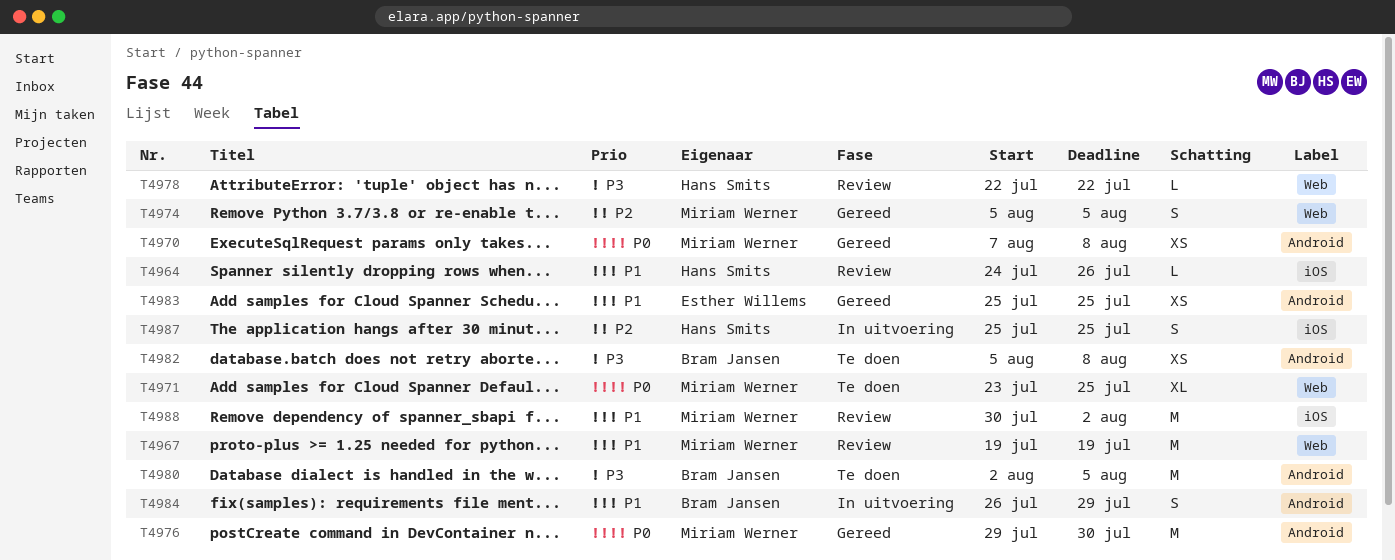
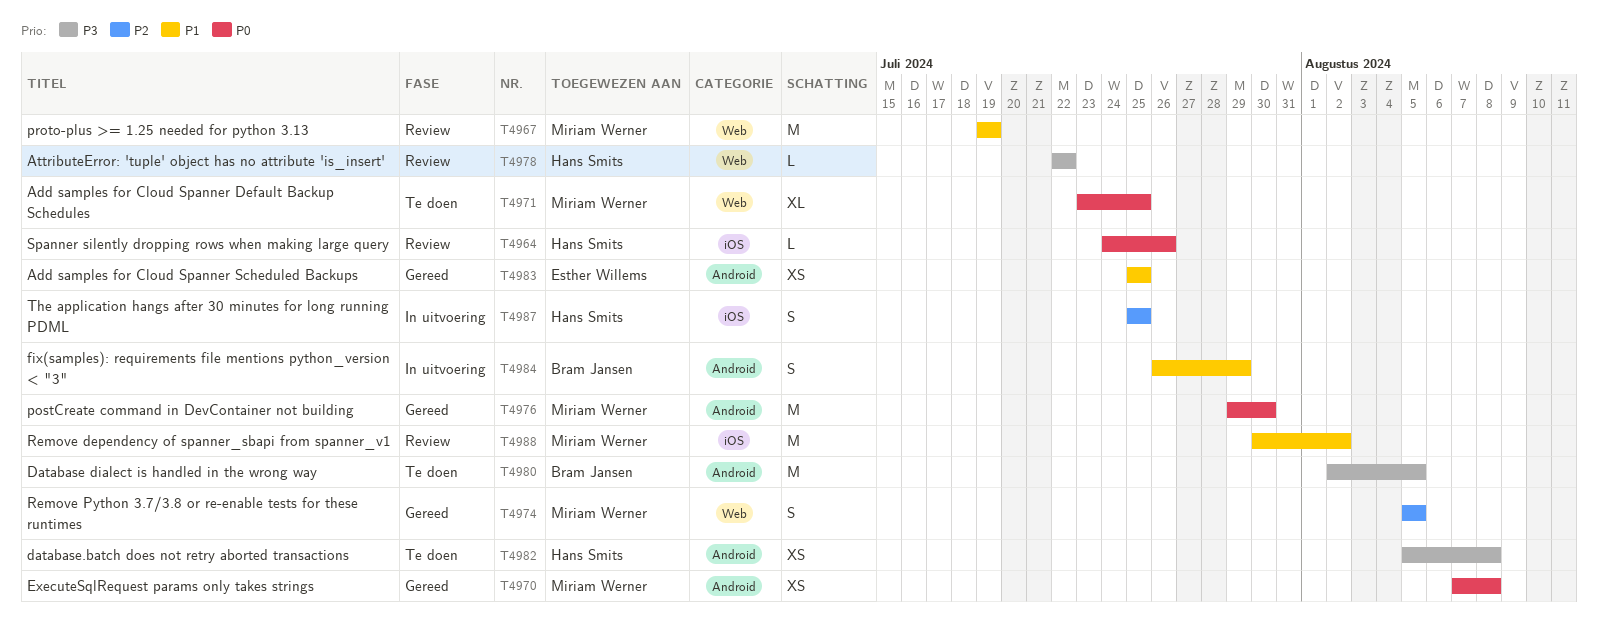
T4964, priority: P1 -> P0
T4982, owner: Bram Jansen -> Hans Smits

